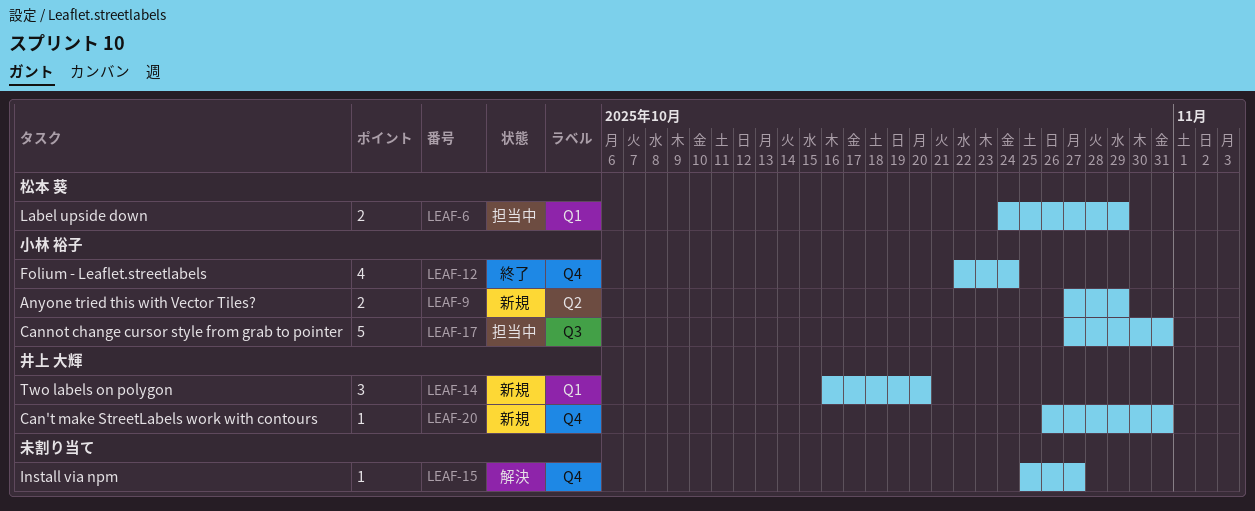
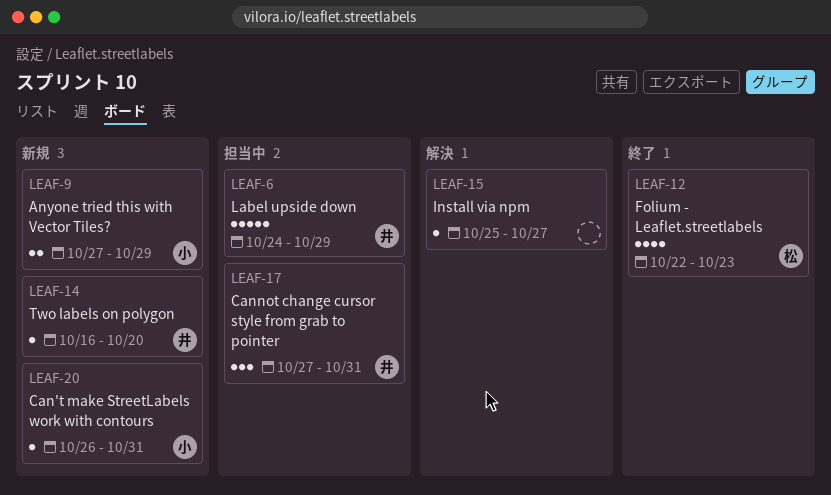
LEAF-6, owner: 松本 葵 -> 井上 大輝
LEAF-6, estimate: 2 -> 5
LEAF-12, owner: 小林 裕子 -> 松本 葵
LEAF-12, due: Oct 24 -> Oct 23
LEAF-14, estimate: 3 -> 1
LEAF-17, owner: 小林 裕子 -> 井上 大輝
LEAF-17, estimate: 5 -> 3
LEAF-20, owner: 井上 大輝 -> 小林 裕子

